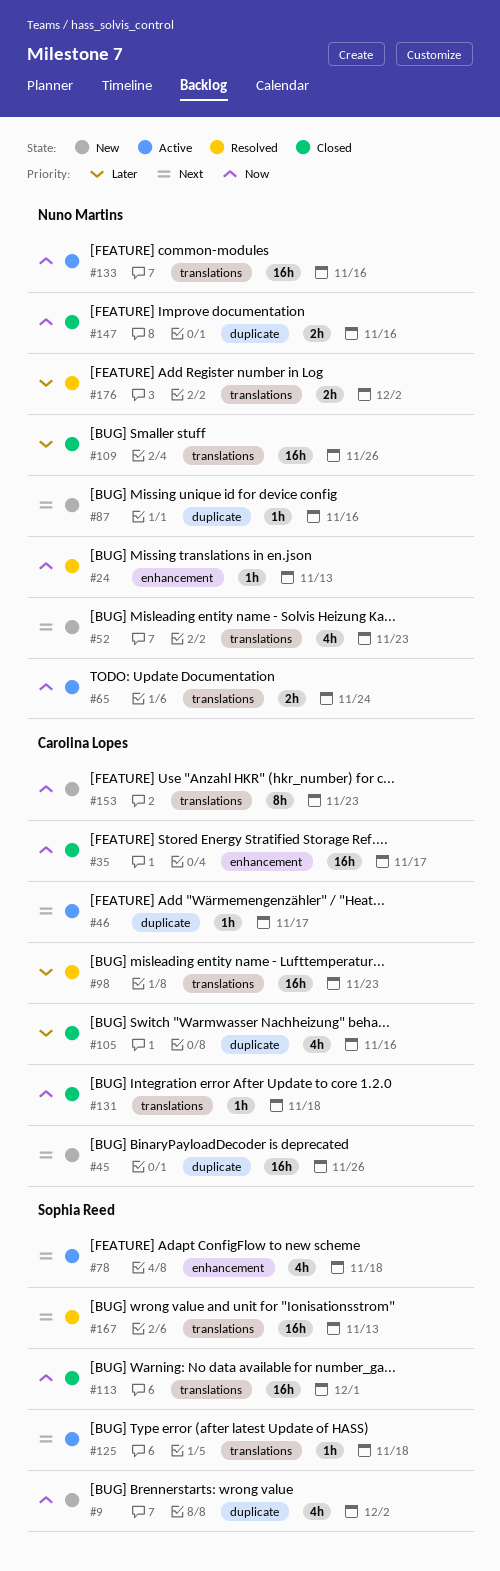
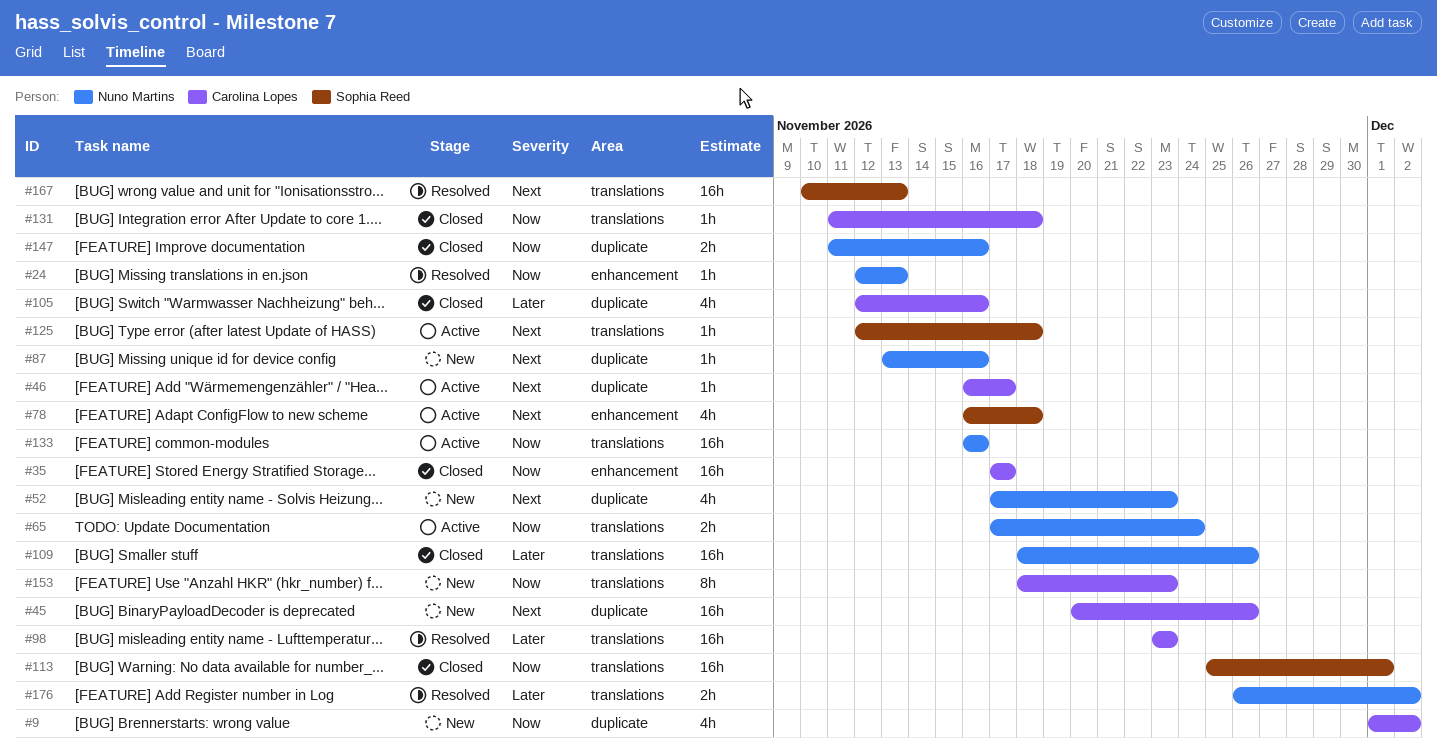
#9, owner: Sophia Reed -> Carolina Lopes
#52, label: translations -> duplicate

